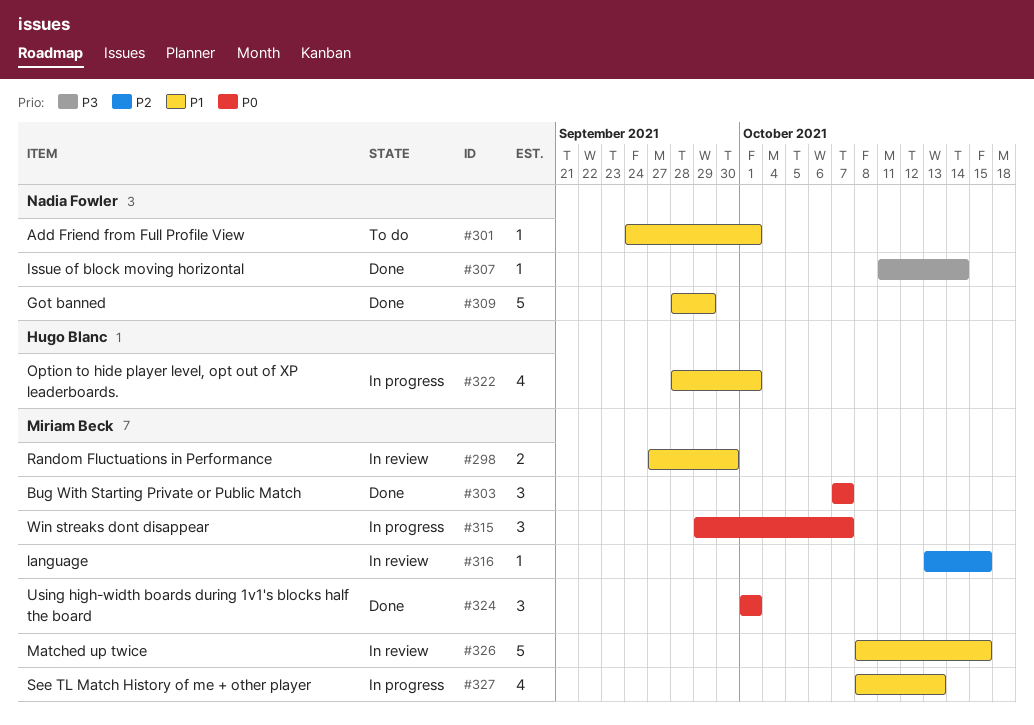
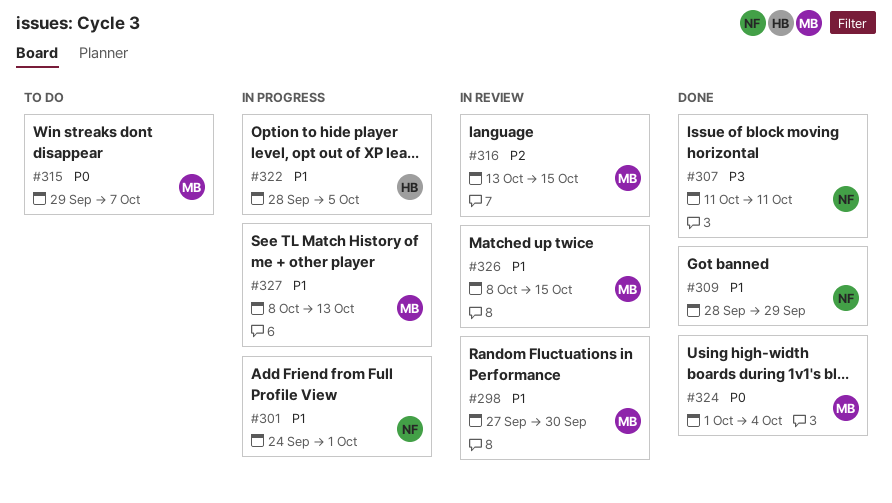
#301, status: To do -> In progress
#303: present -> none
#307, due: Oct 14 -> Oct 11
#315, status: In progress -> To do
#322, due: Oct 1 -> Oct 5
#324, due: Oct 1 -> Oct 4

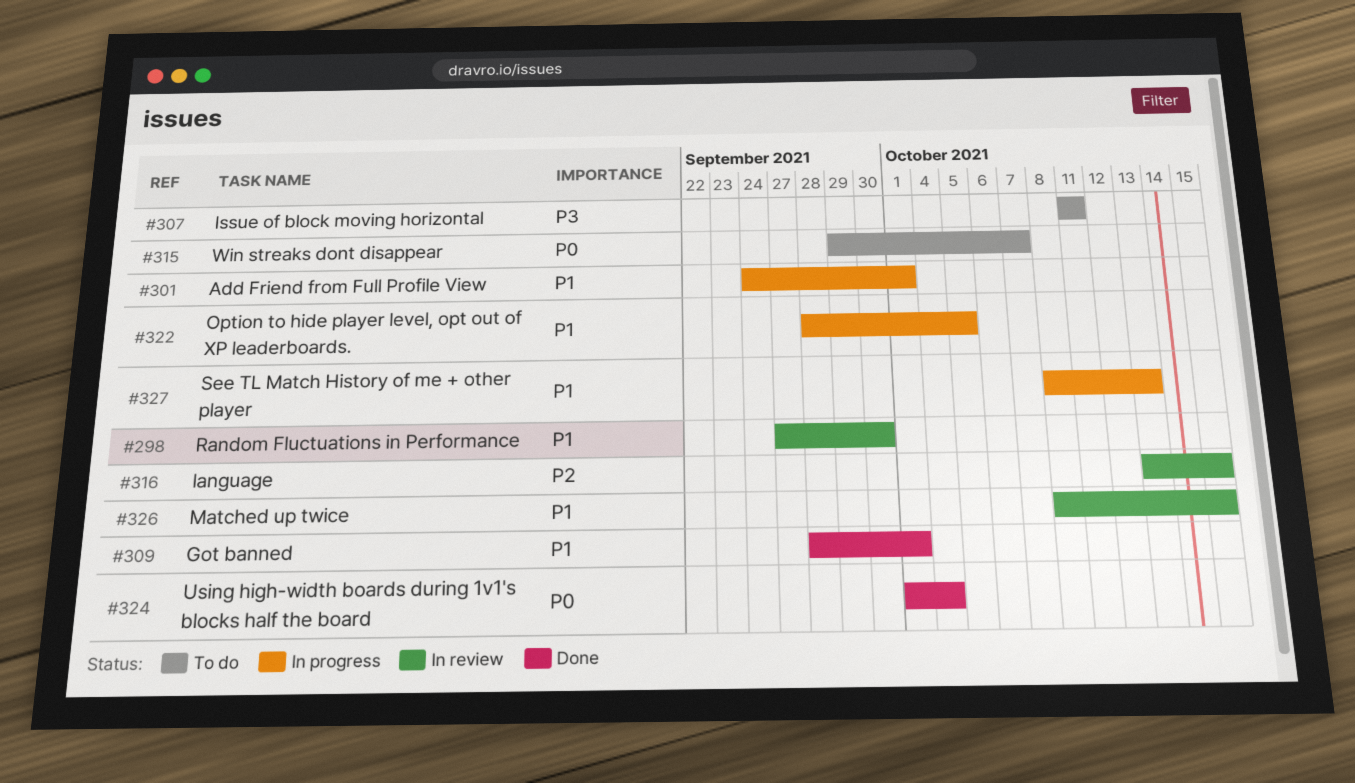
#307, status: Done -> To do
#309, due: Sep 29 -> Oct 1

